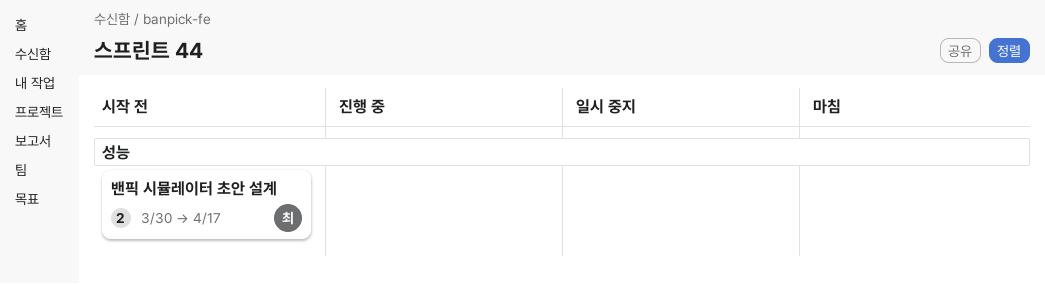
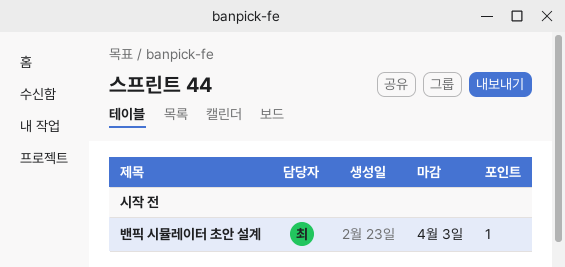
밴픽 시뮬레이터 초안 설계, estimate: 2 -> 1
밴픽 시뮬레이터 초안 설계, due: Apr 17 -> Apr 3

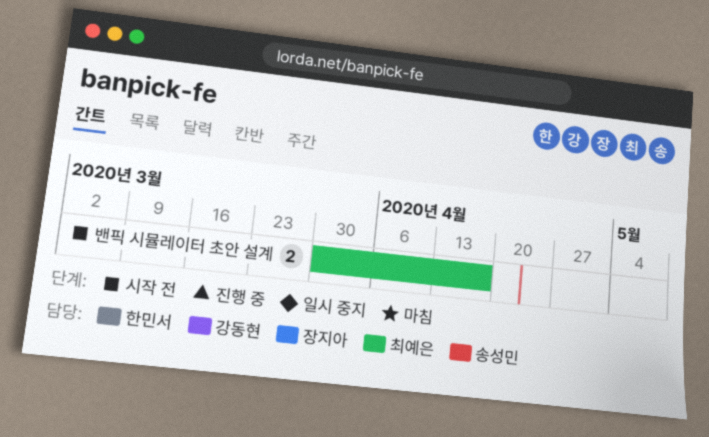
밴픽 시뮬레이터 초안 설계, estimate: 1 -> 2
밴픽 시뮬레이터 초안 설계, due: Apr 3 -> Apr 17

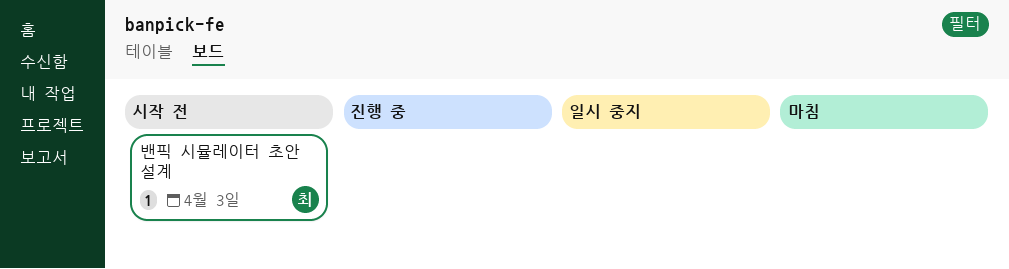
밴픽 시뮬레이터 초안 설계, estimate: 2 -> 1
밴픽 시뮬레이터 초안 설계, due: Apr 17 -> Apr 3

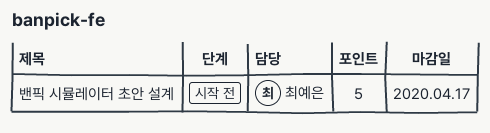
밴픽 시뮬레이터 초안 설계, estimate: 1 -> 5
밴픽 시뮬레이터 초안 설계, due: Apr 3 -> Apr 17

